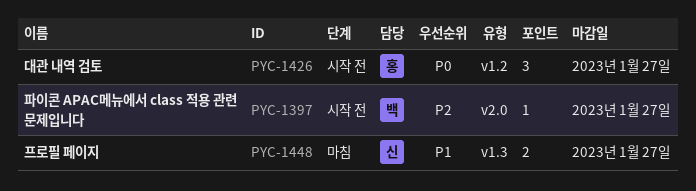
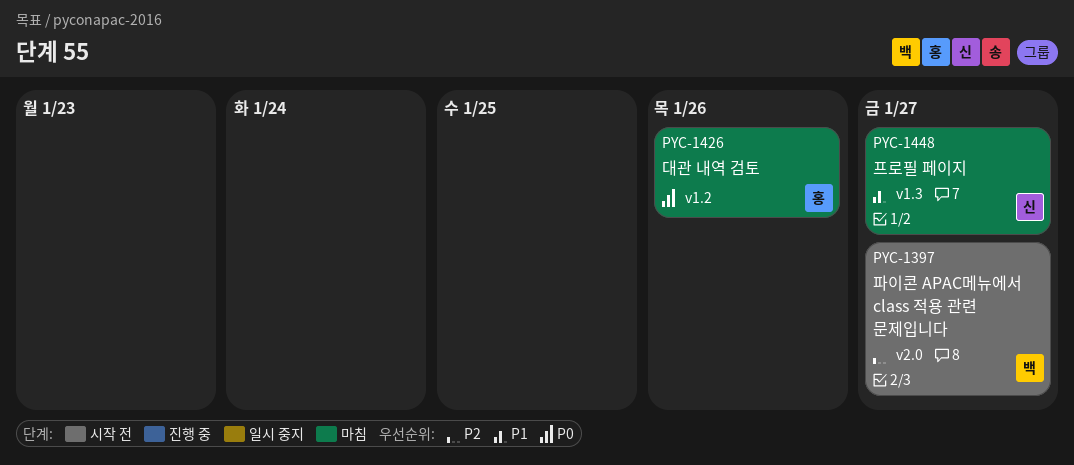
PYC-1426, status: 시작 전 -> 마침
PYC-1426, due: Jan 27 -> Jan 26

